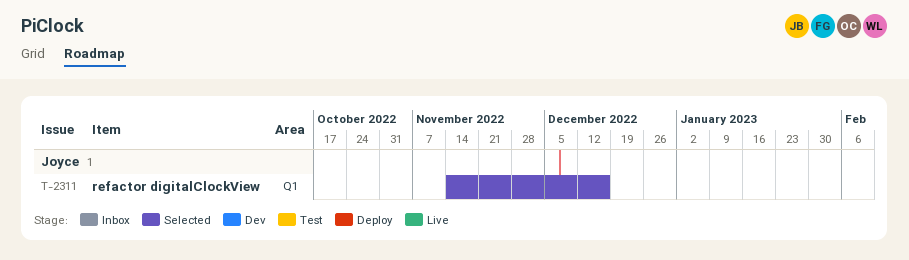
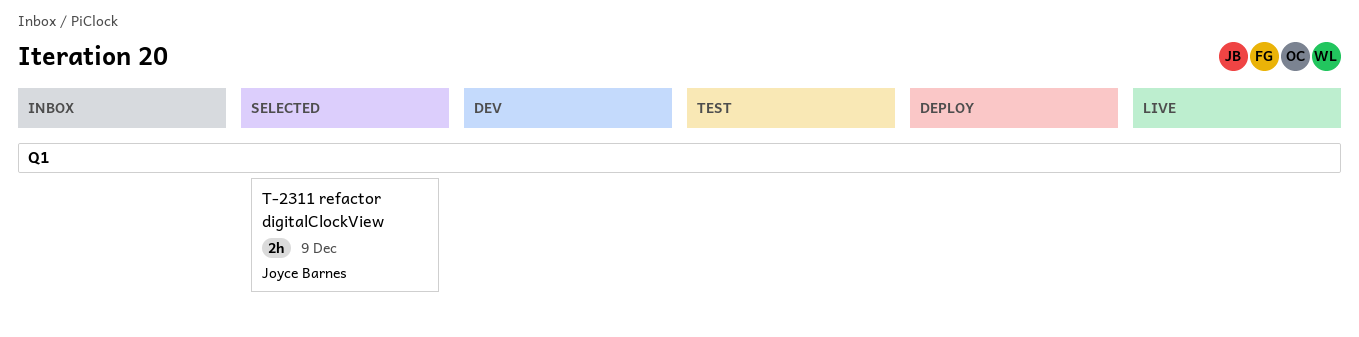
T-2311, due: Dec 16 -> Dec 9

